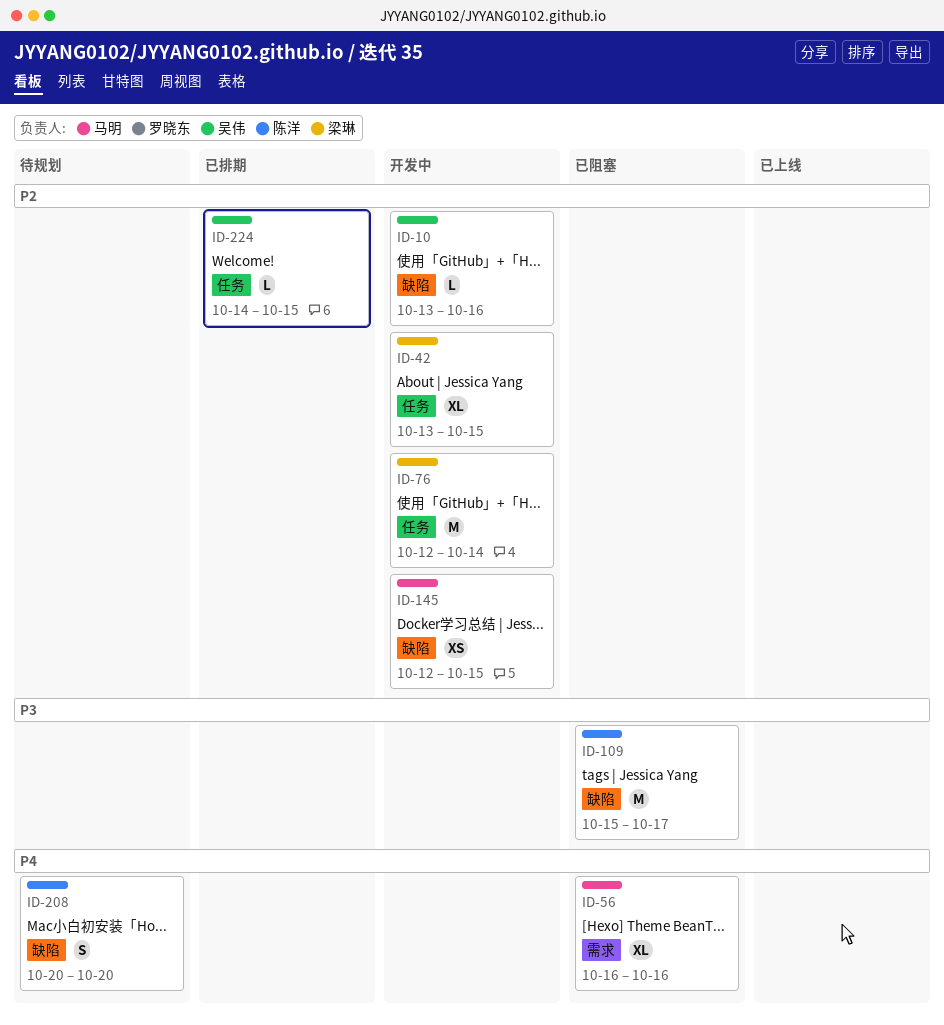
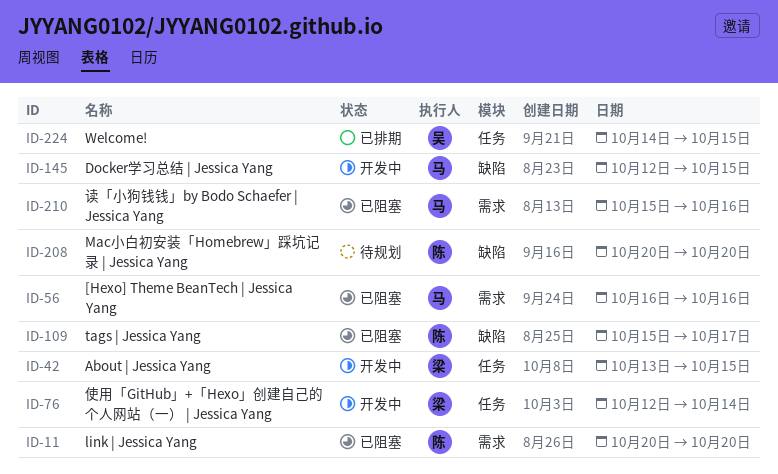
ID-10: present -> none
ID-11: none -> present
ID-210: none -> present

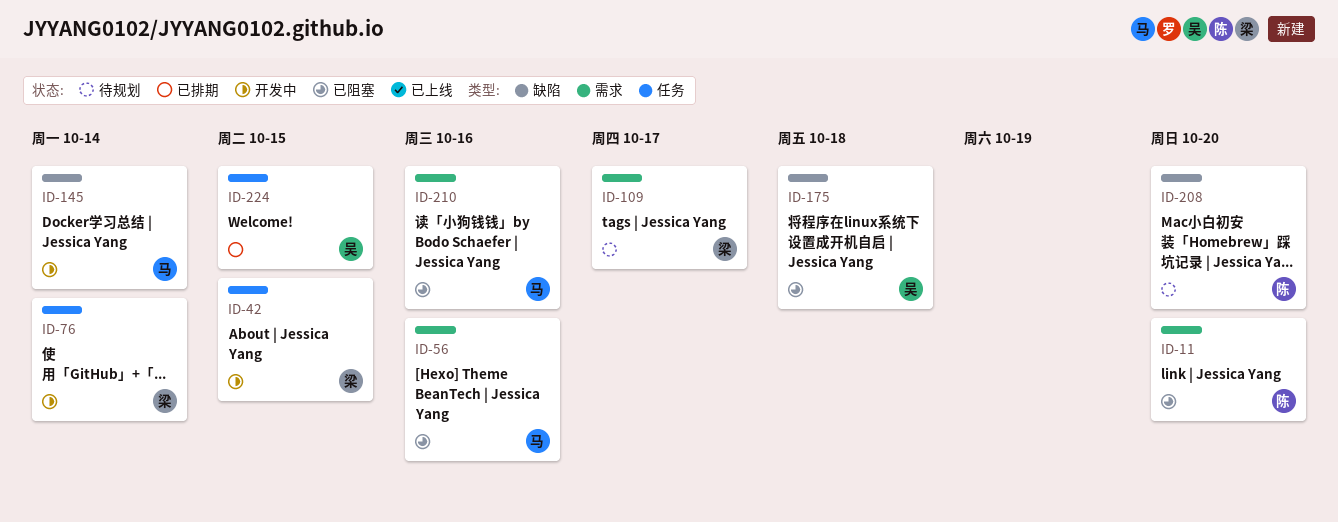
ID-109, status: 已阻塞 -> 待规划
ID-109, owner: 陈 -> 梁
ID-109, label: 缺陷 -> 需求
ID-145, due: Oct 15 -> Oct 14
ID-175: none -> present

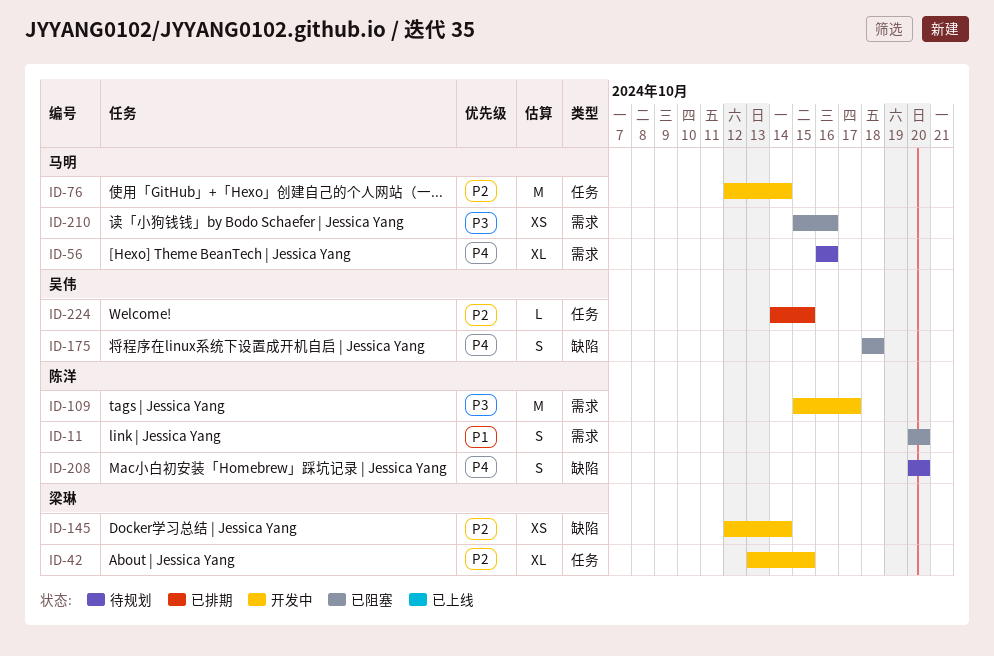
ID-56, status: 已阻塞 -> 待规划
ID-76, owner: 梁琳 -> 马明
ID-109, status: 待规划 -> 开发中
ID-109, owner: 梁琳 -> 陈洋
ID-145, owner: 马明 -> 梁琳

